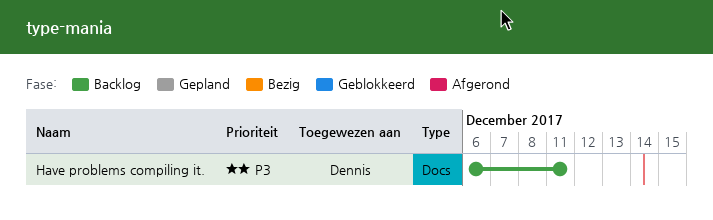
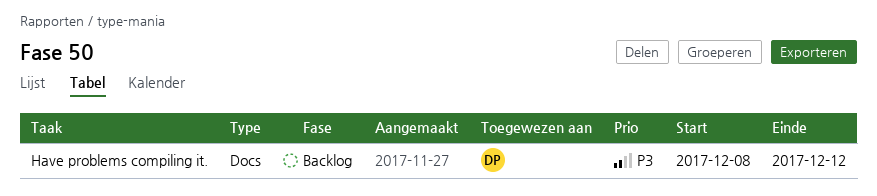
Have problems compiling it., start: Dec 6 -> Dec 8
Have problems compiling it., due: Dec 11 -> Dec 12

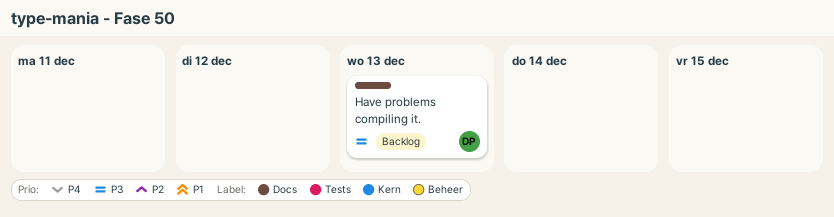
Have problems compiling it., due: Dec 12 -> Dec 13

